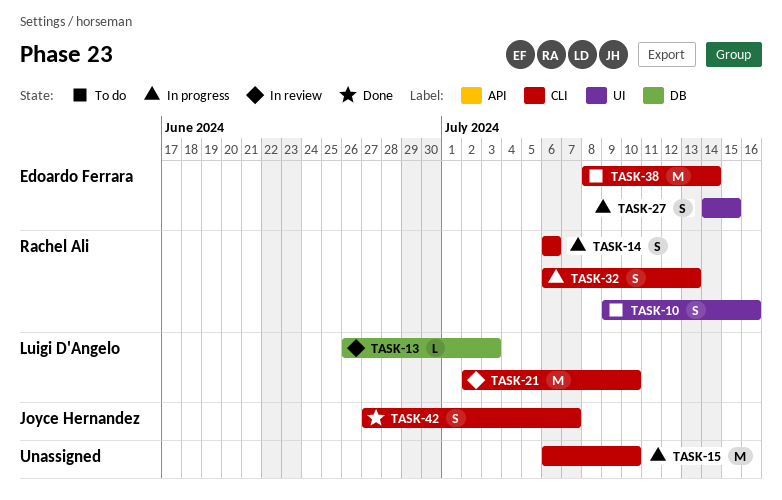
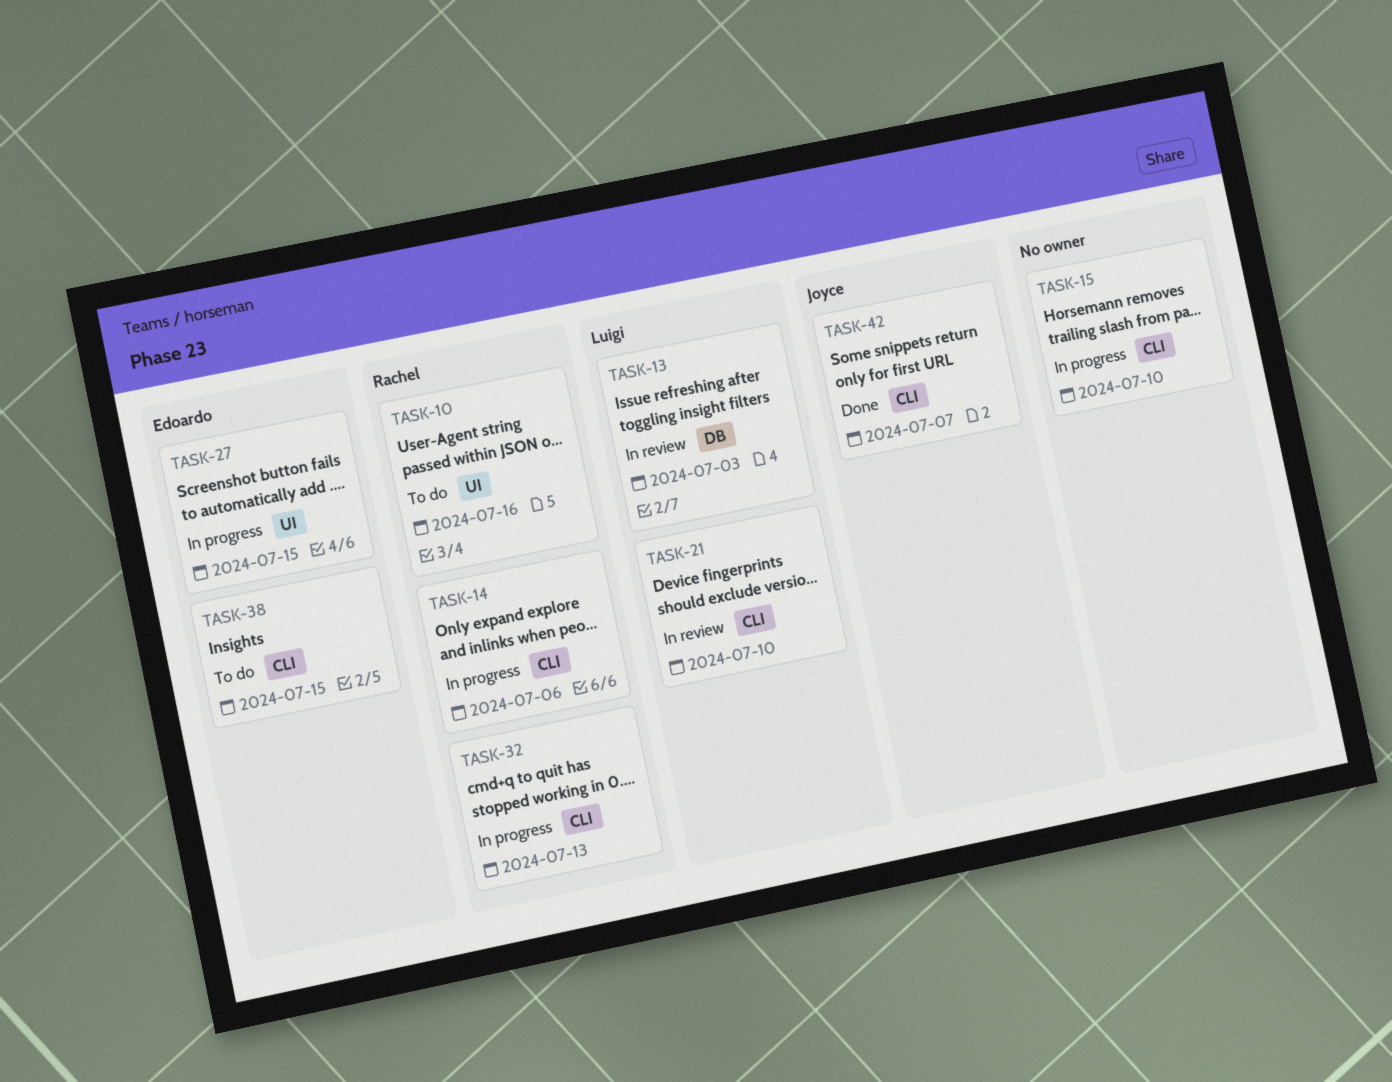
TASK-38, due: Jul 14 -> Jul 15

